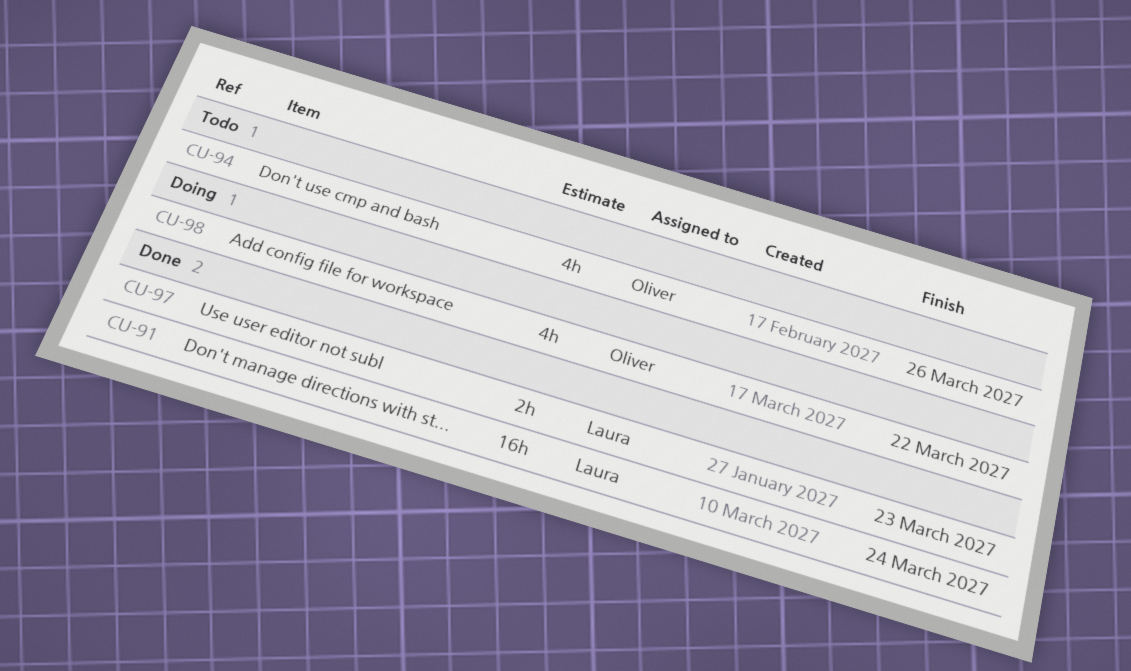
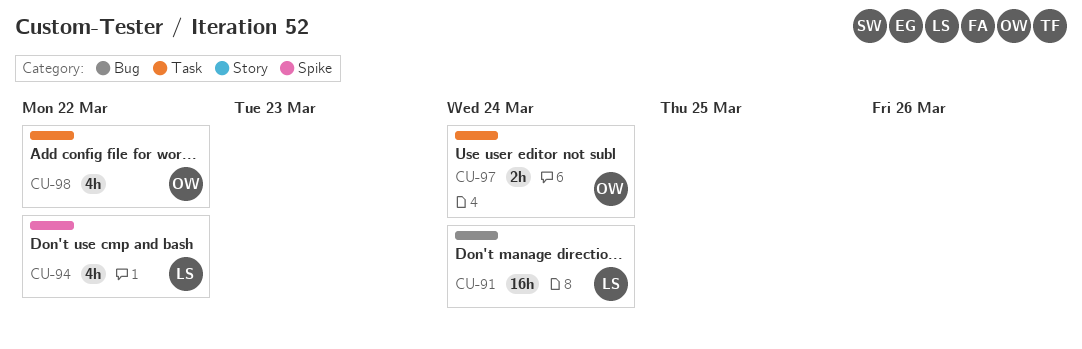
CU-94, owner: Oliver -> Laura
CU-94, due: Mar 26 -> Mar 22
CU-97, owner: Laura -> Oliver
CU-97, due: Mar 23 -> Mar 24

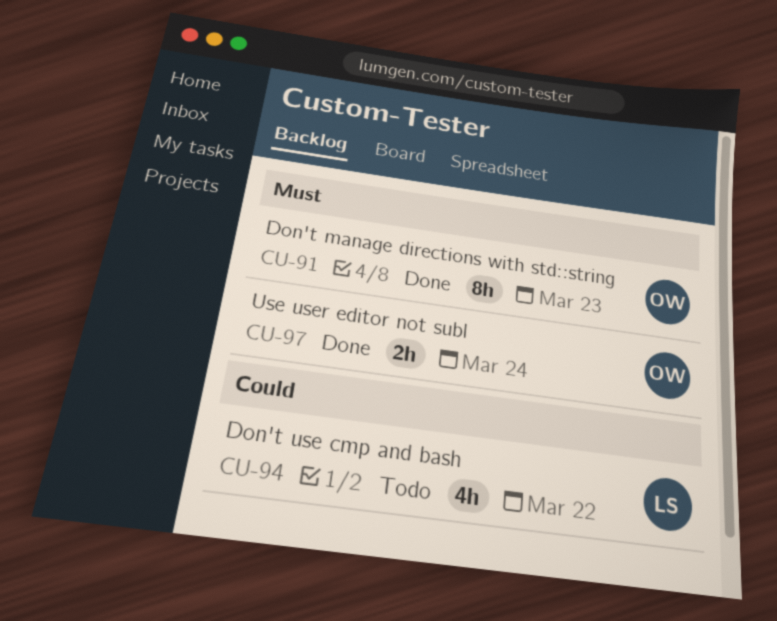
CU-91, owner: LS -> OW
CU-91, estimate: 16h -> 8h
CU-91, due: Mar 24 -> Mar 23
CU-98: present -> none

